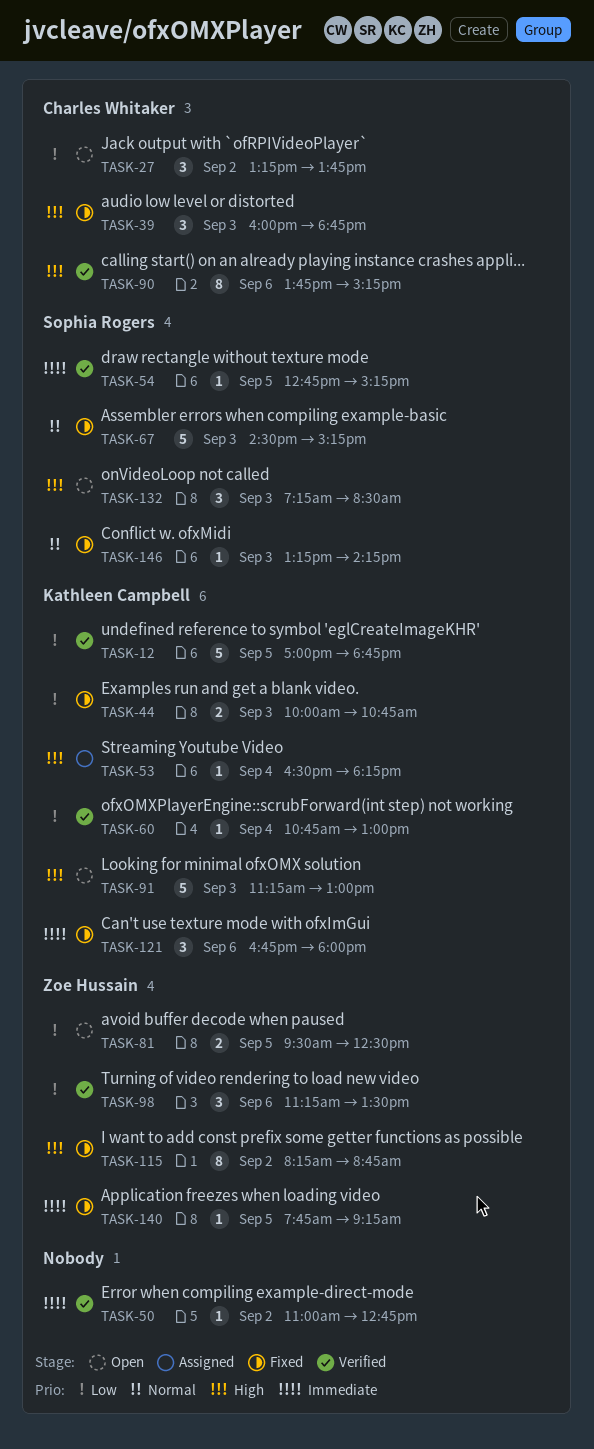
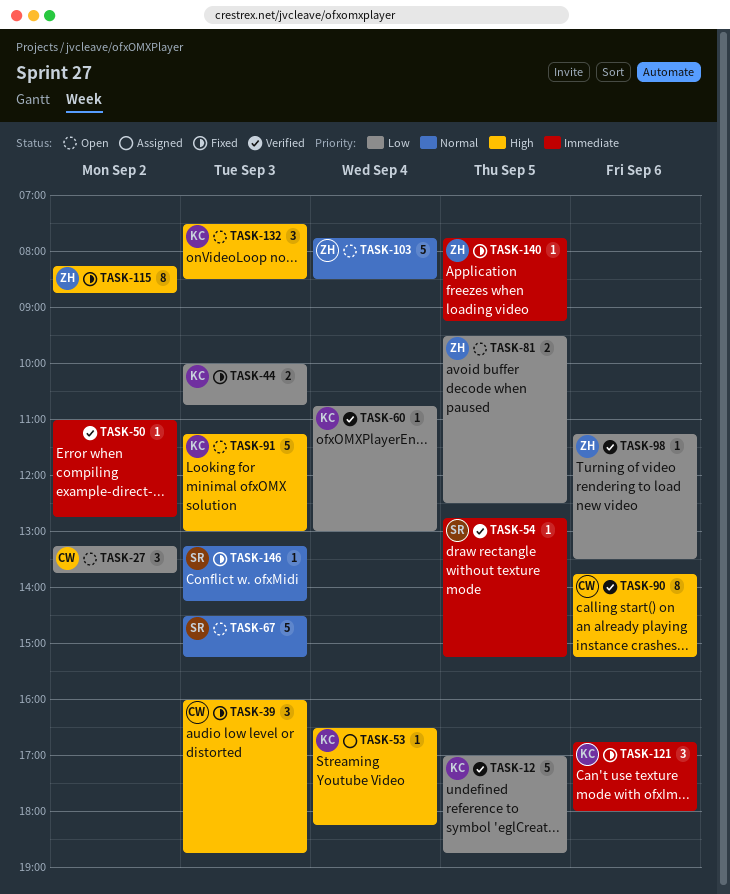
TASK-67, status: Fixed -> Open
TASK-98, estimate: 3 -> 1
TASK-103: none -> present
TASK-132, owner: Sophia Rogers -> Kathleen Campbell
TASK-132, begins: 07:15 -> 07:30

